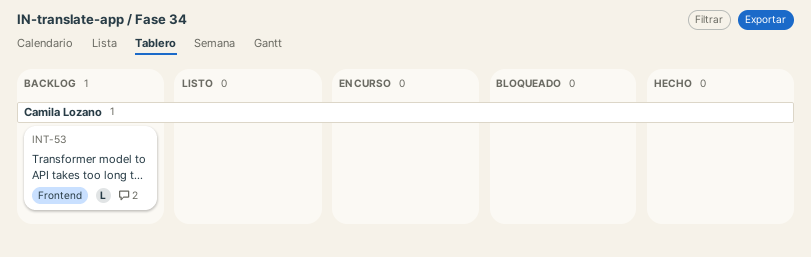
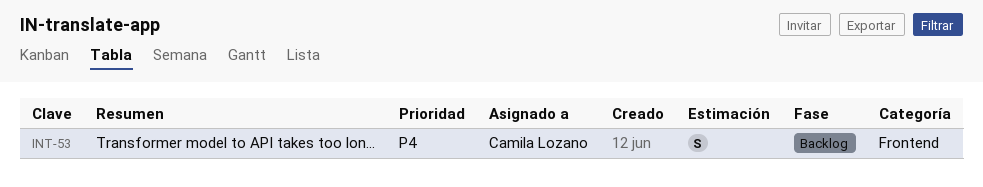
INT-53, estimate: L -> S

